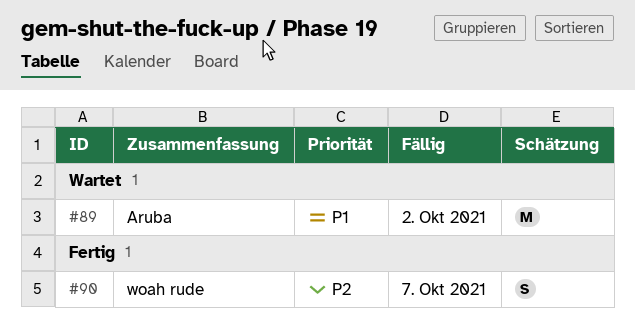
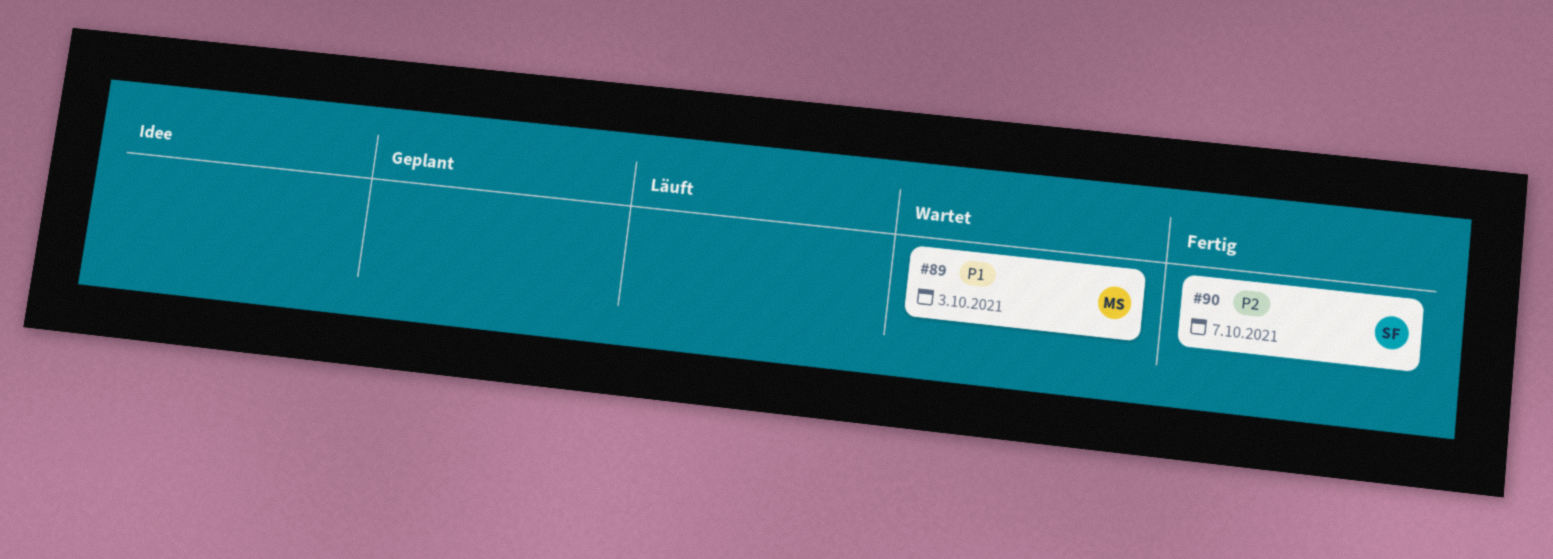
#89, due: Oct 2 -> Oct 3

